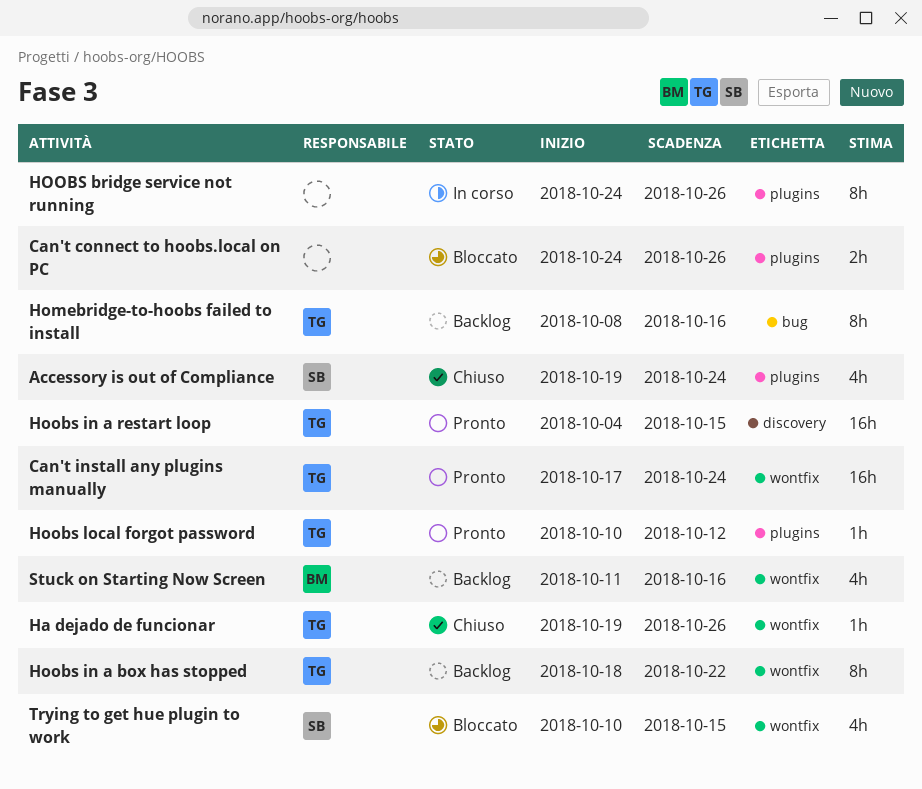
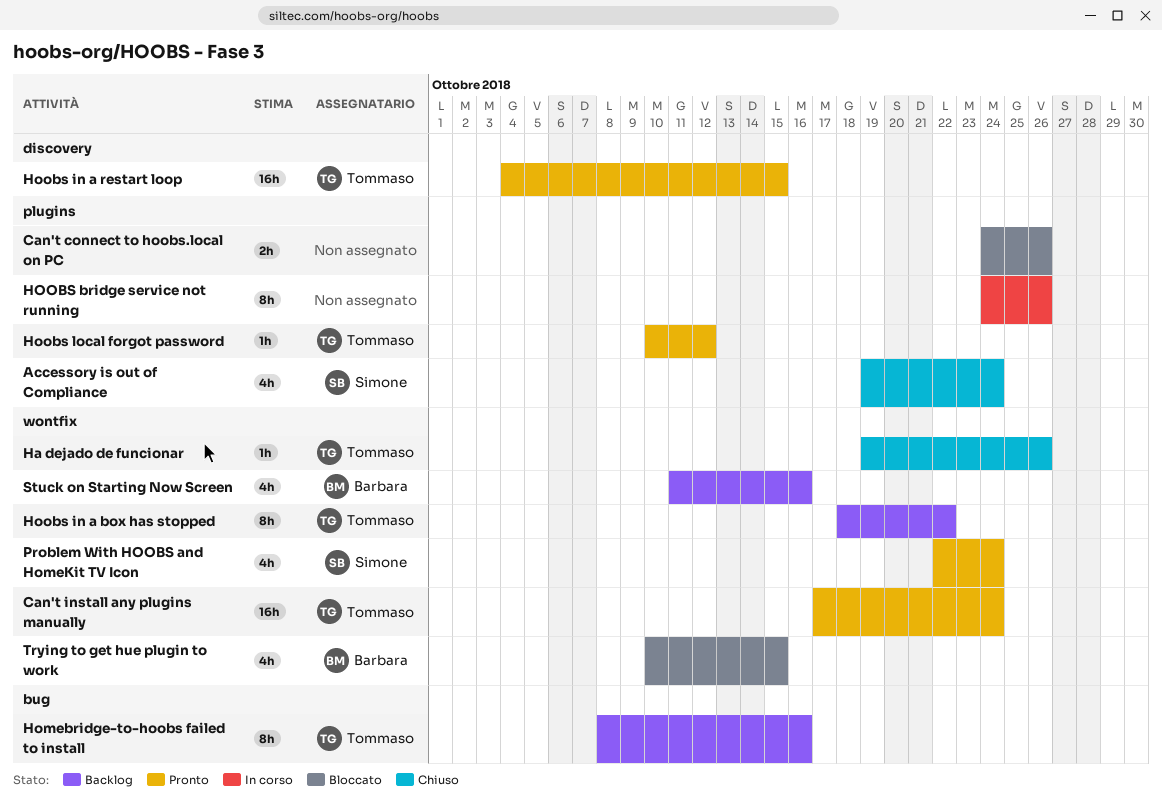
Problem With HOOBS and HomeKit TV Icon: none -> present
Trying to get hue plugin to work, owner: Simone -> Barbara

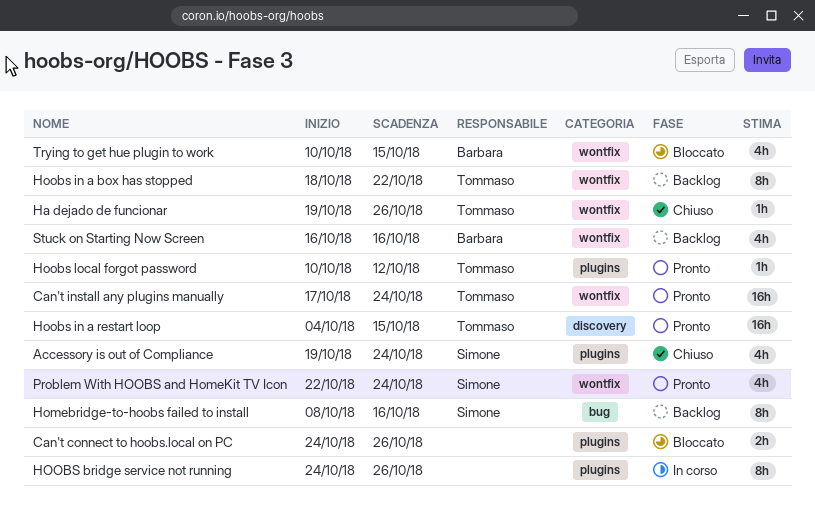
Homebridge-to-hoobs failed to install, owner: Tommaso -> Simone
Stuck on Starting Now Screen, start: Oct 11 -> Oct 16

